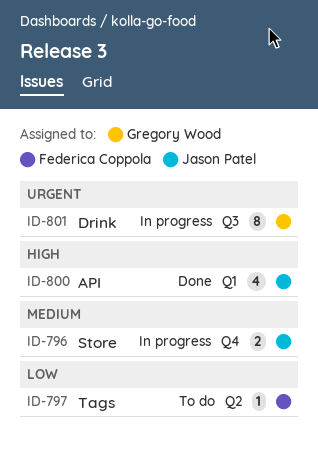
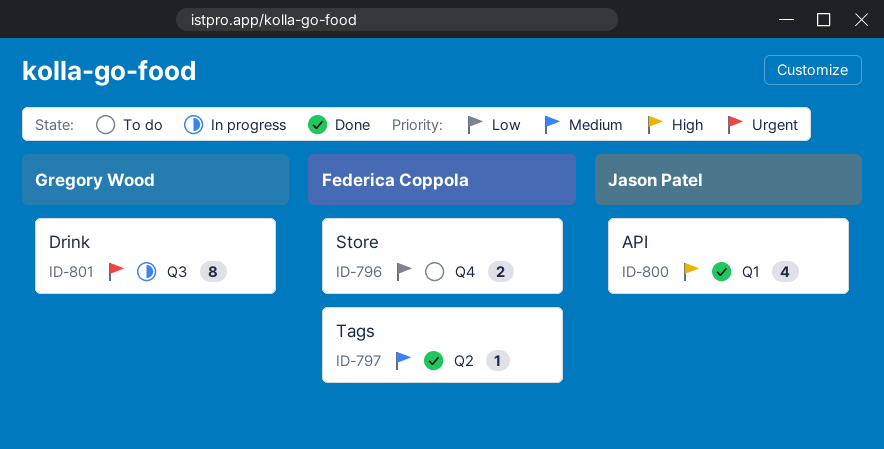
ID-796, status: In progress -> To do
ID-796, owner: Jason Patel -> Federica Coppola
ID-796, priority: Medium -> Low
ID-797, status: To do -> Done
ID-797, priority: Low -> Medium

